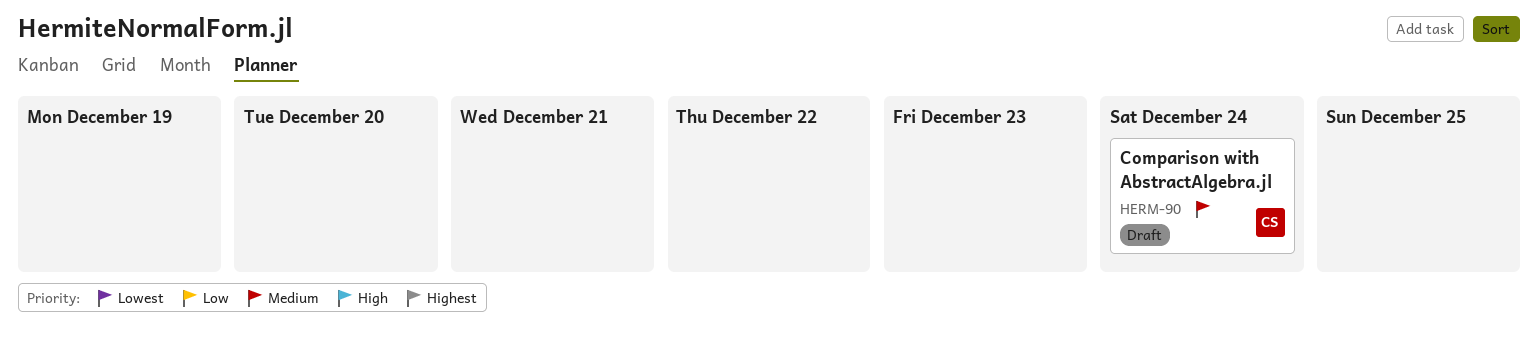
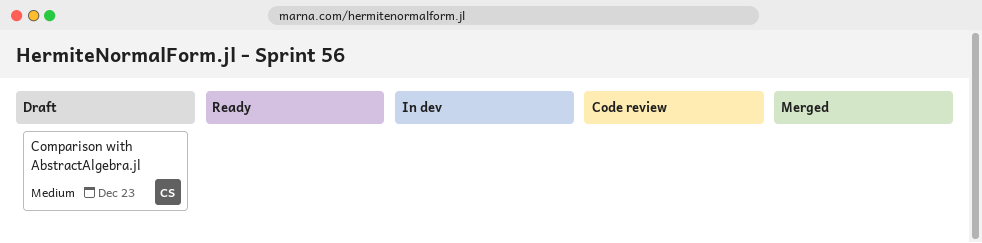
Comparison with AbstractAlgebra.jl, due: Dec 24 -> Dec 23

